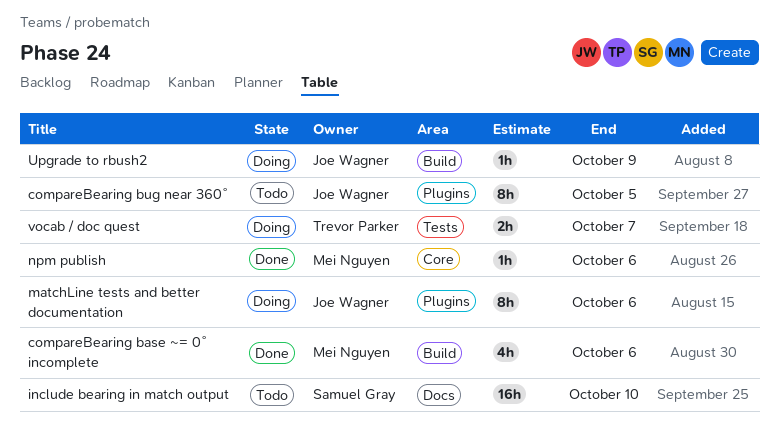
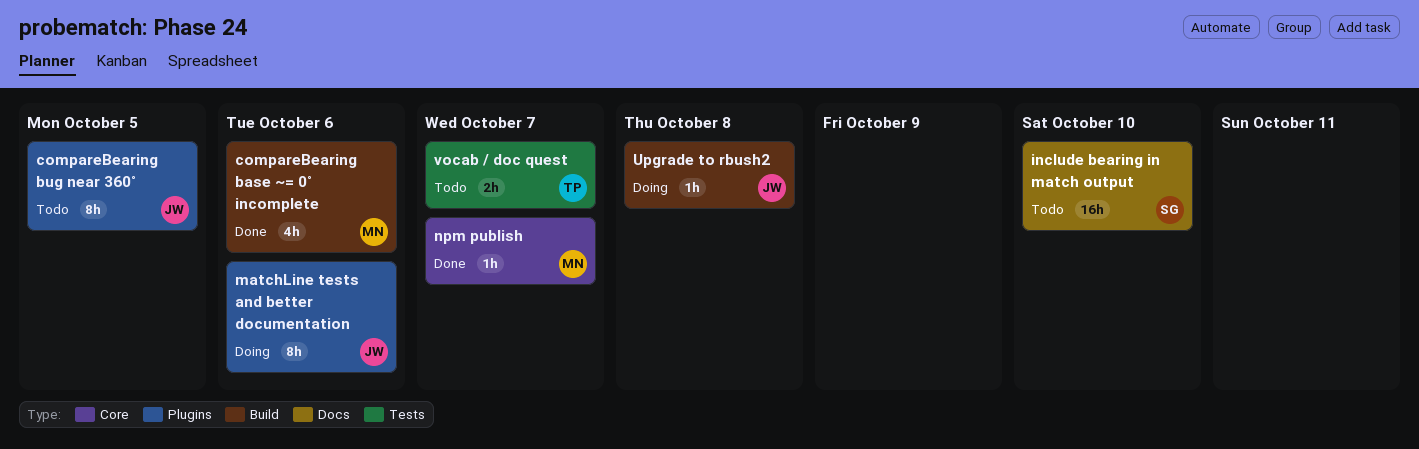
npm publish, due: Oct 6 -> Oct 7
Upgrade to rbush2, due: Oct 9 -> Oct 8
vocab / doc quest, status: Doing -> Todo

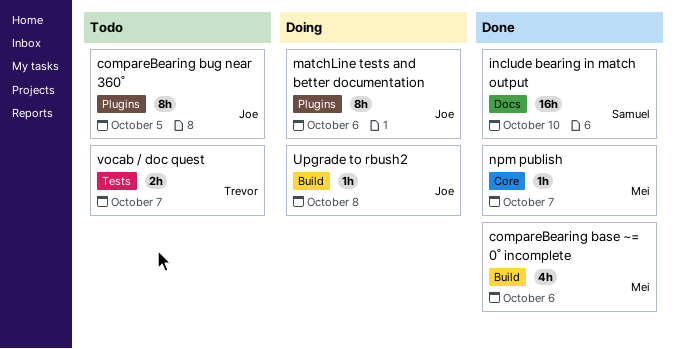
include bearing in match output, status: Todo -> Done

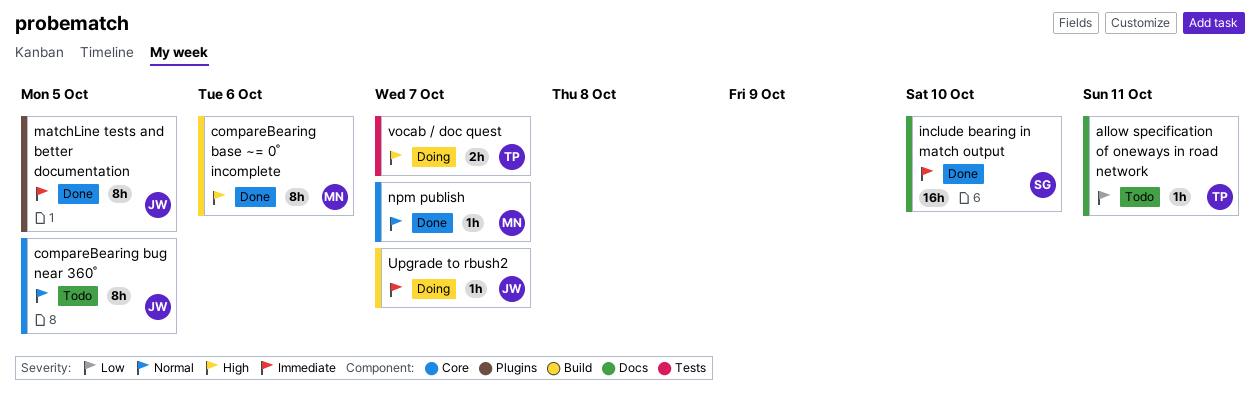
allow specification of oneways in road network: none -> present
compareBearing base ~= 0˚ incomplete, estimate: 4h -> 8h
compareBearing bug near 360˚, label: Plugins -> Core
matchLine tests and better documentation, status: Doing -> Done
matchLine tests and better documentation, due: Oct 6 -> Oct 5
Upgrade to rbush2, due: Oct 8 -> Oct 7
vocab / doc quest, status: Todo -> Doing

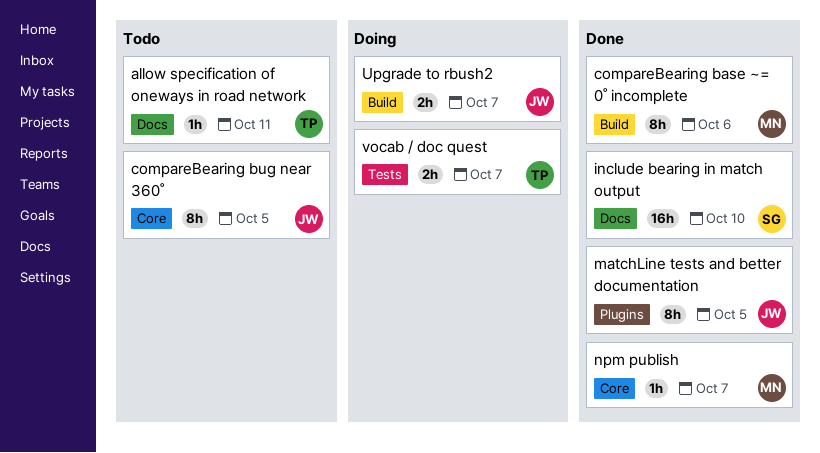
Upgrade to rbush2, estimate: 1h -> 2h

